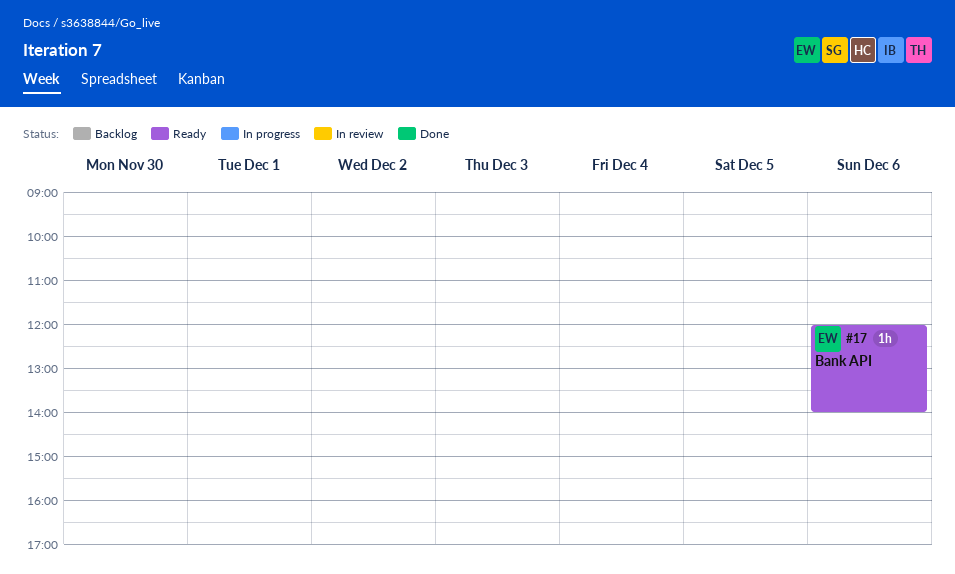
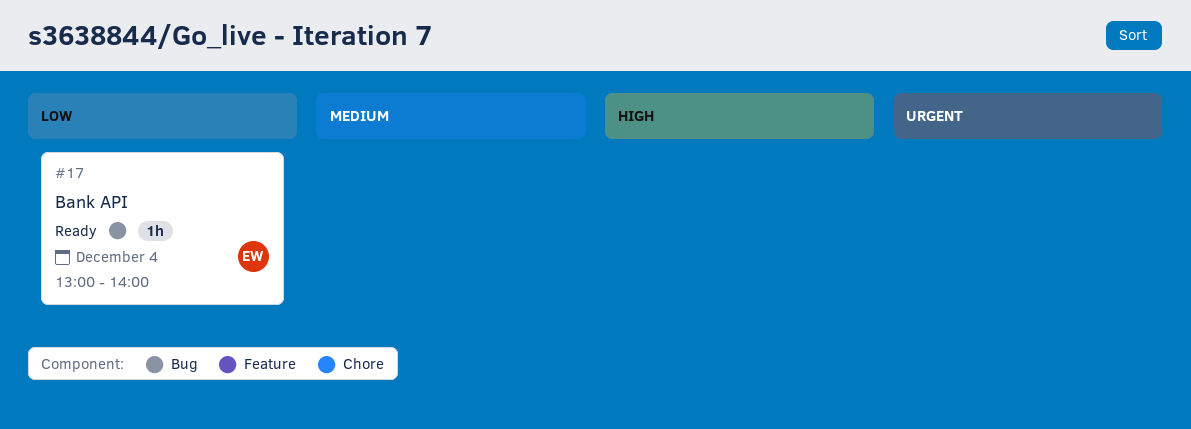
#17, day: Dec 6 -> Dec 4
#17, begins: 12:00 -> 13:00

